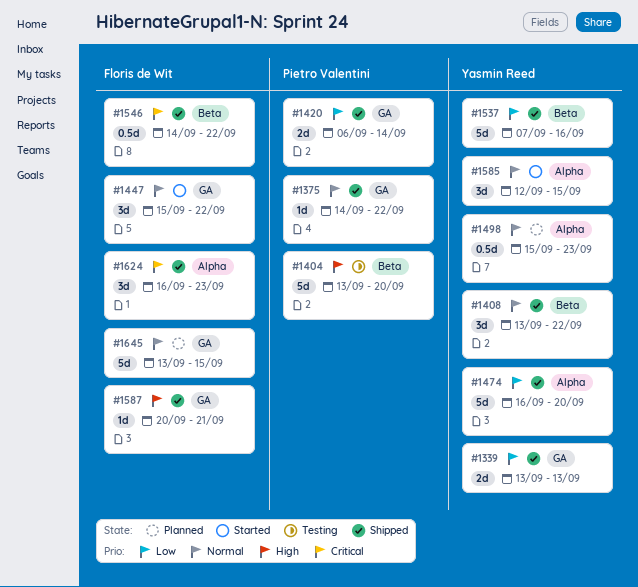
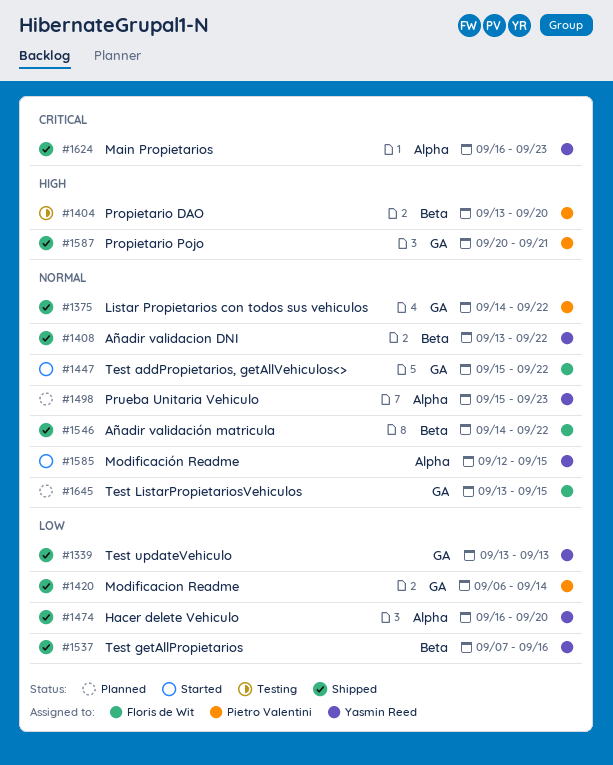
#1546, priority: Critical -> Normal
#1587, owner: Floris de Wit -> Pietro Valentini
#1624, owner: Floris de Wit -> Yasmin Reed

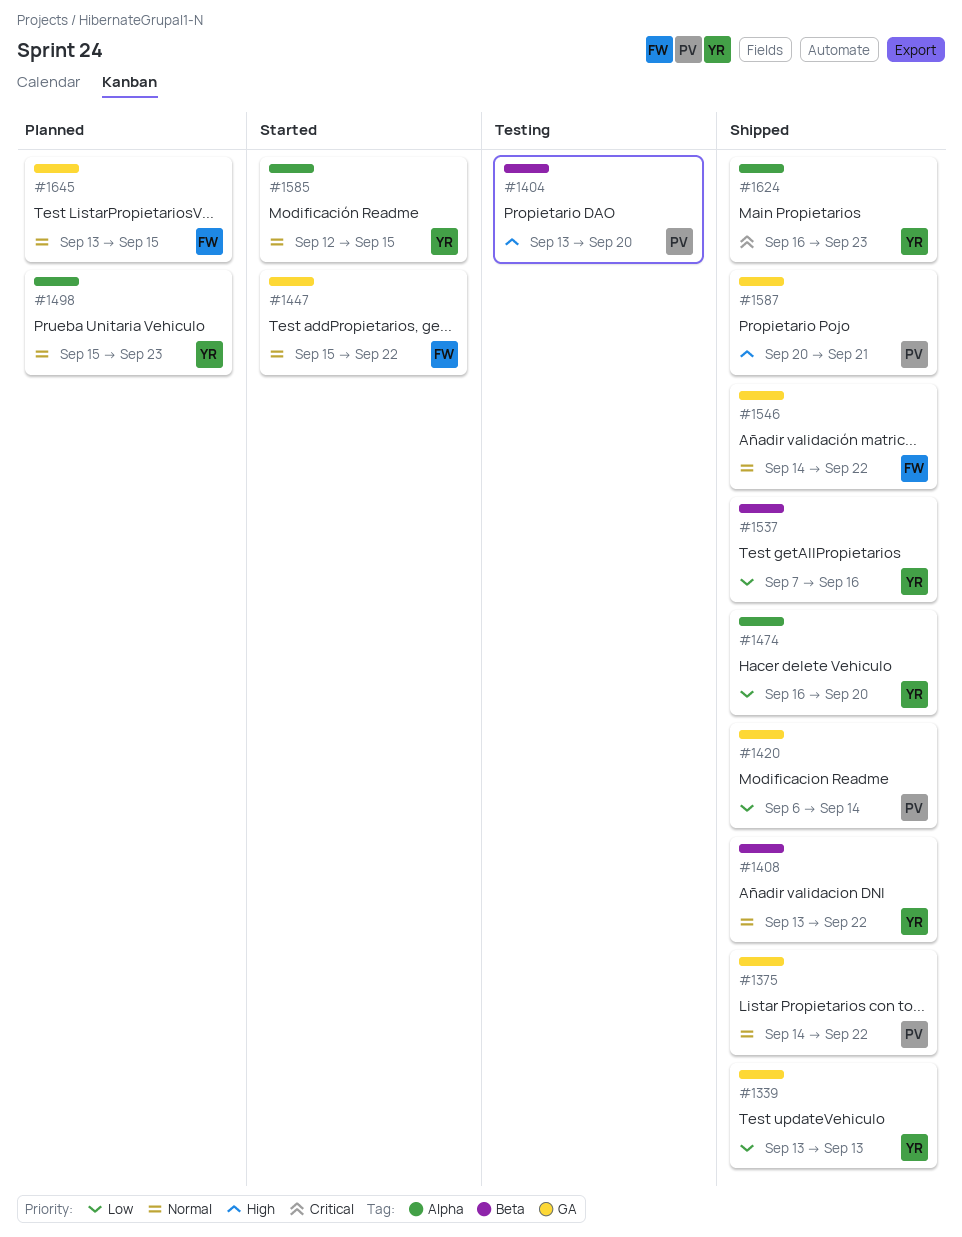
#1546, label: Beta -> GA

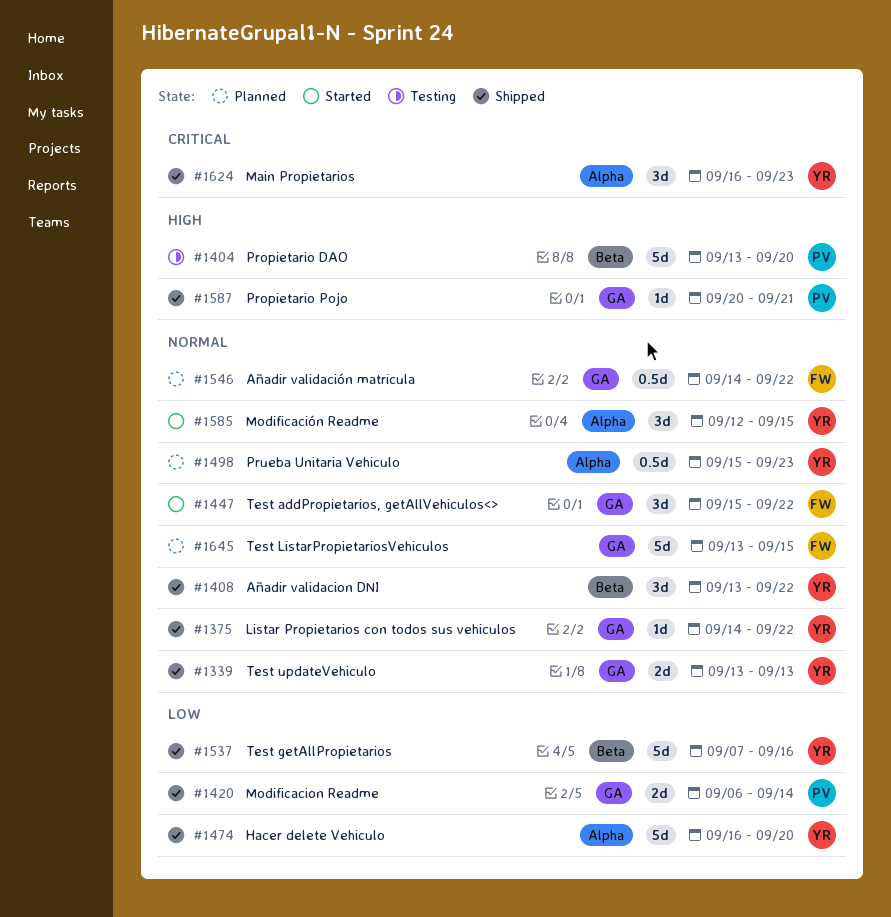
#1339, priority: Low -> Normal
#1375, owner: PV -> YR
#1546, status: Shipped -> Planned

